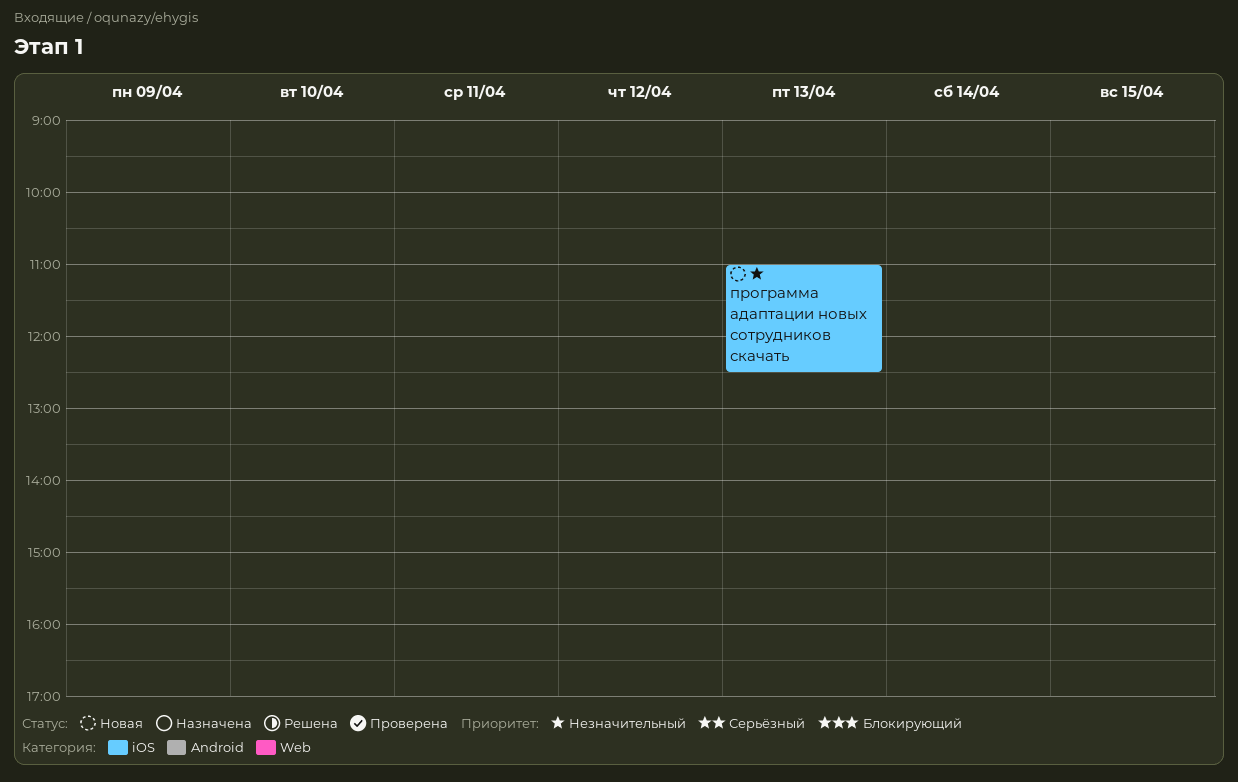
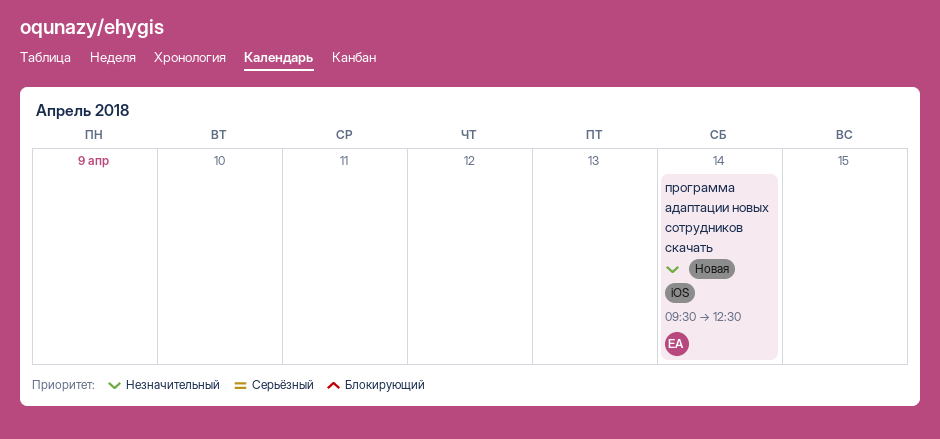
программа адаптации новых сотрудников скачать, day: Apr 13 -> Apr 14
программа адаптации новых сотрудников скачать, begins: 11:00 -> 09:30

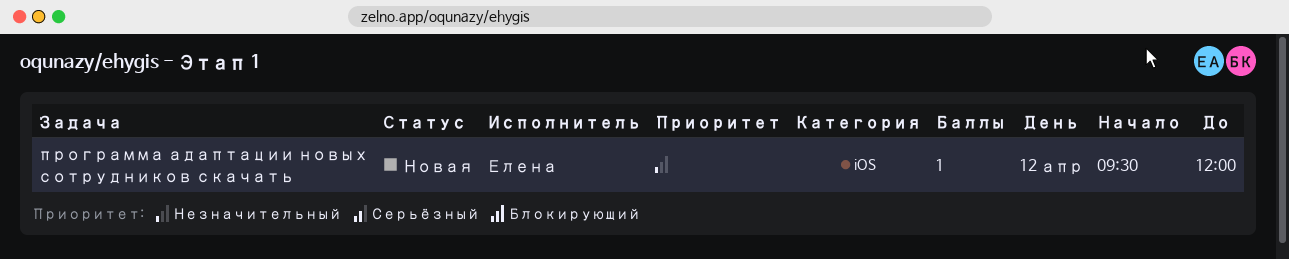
программа адаптации новых сотрудников скачать, day: Apr 14 -> Apr 12
программа адаптации новых сотрудников скачать, ends: 12:30 -> 12:00

